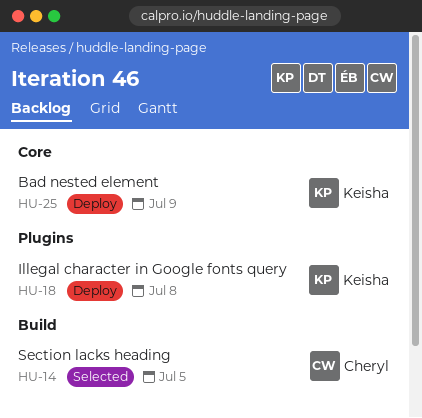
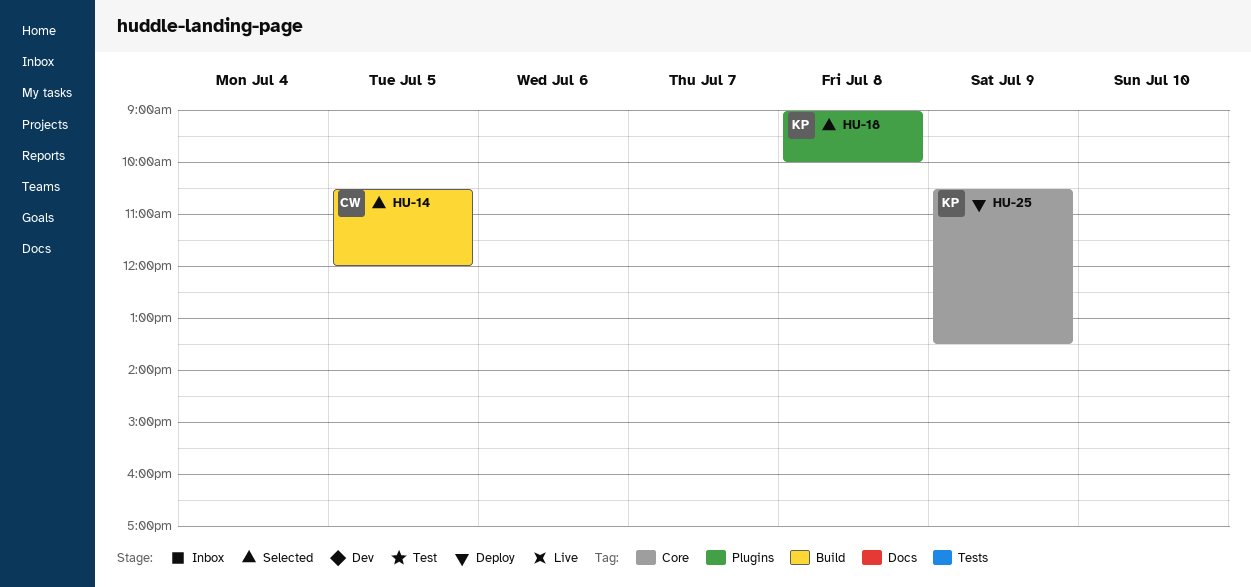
HU-18, status: Deploy -> Selected

